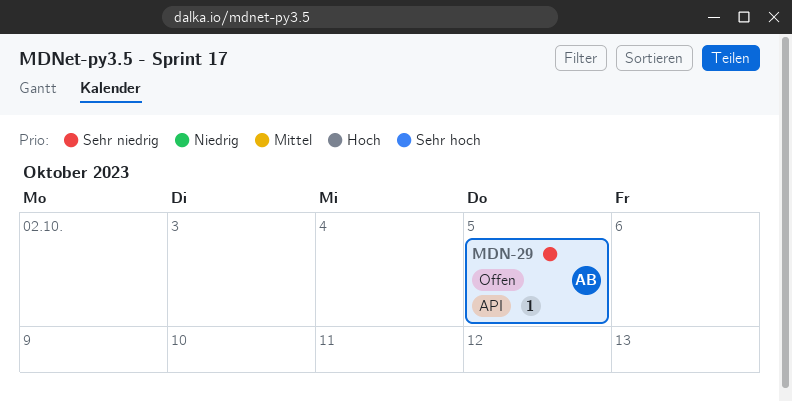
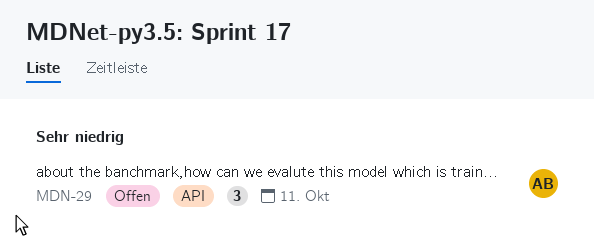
MDN-29, estimate: 1 -> 3
MDN-29, due: Oct 5 -> Oct 11

